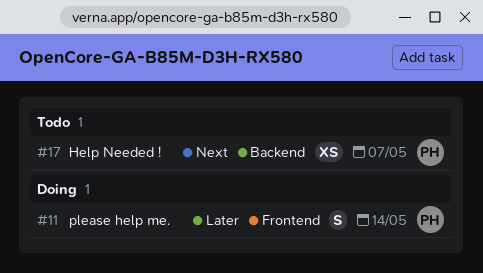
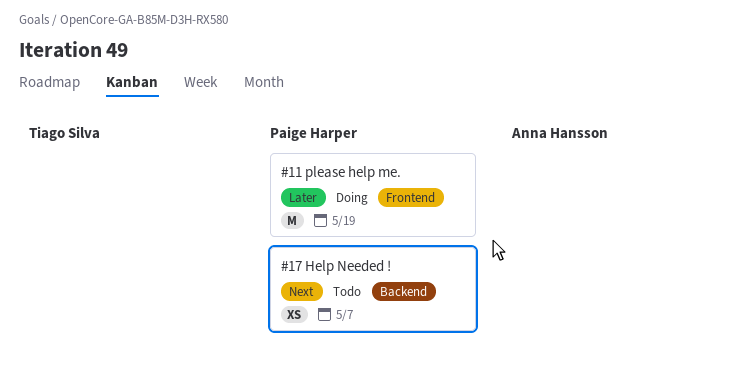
#11, estimate: S -> M
#11, due: May 14 -> May 19

